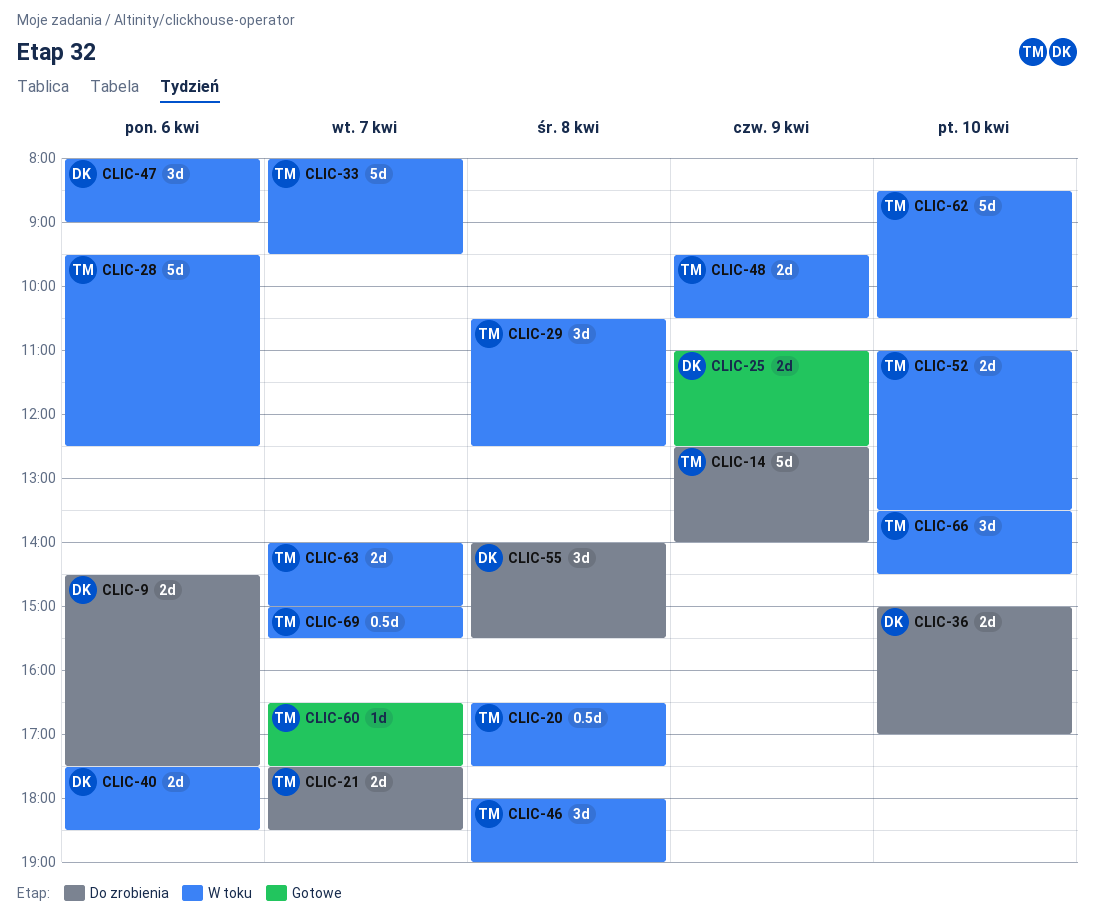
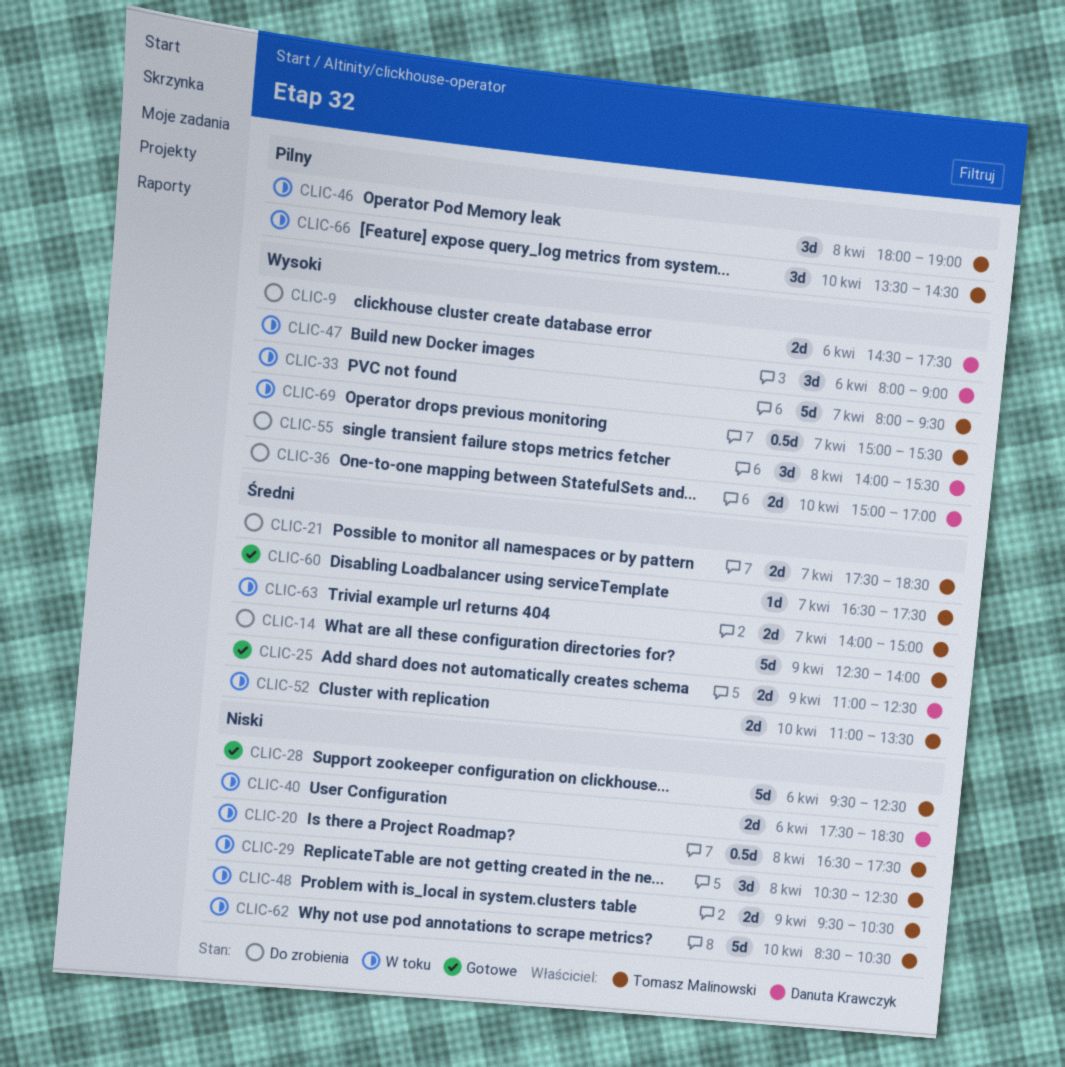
CLIC-28, status: W toku -> Gotowe

